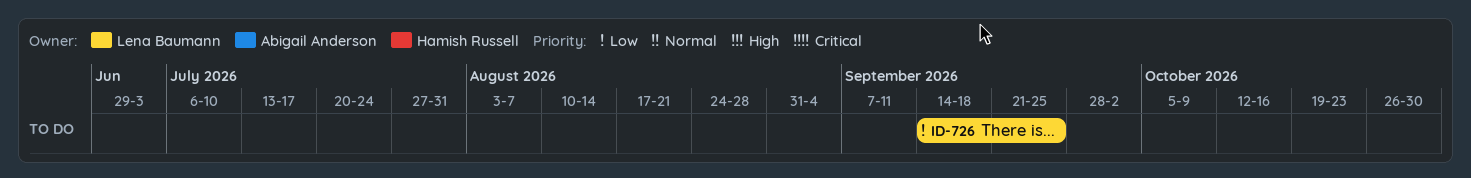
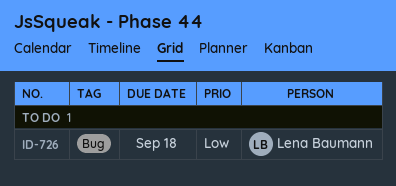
ID-726, due: Sep 25 -> Sep 18

